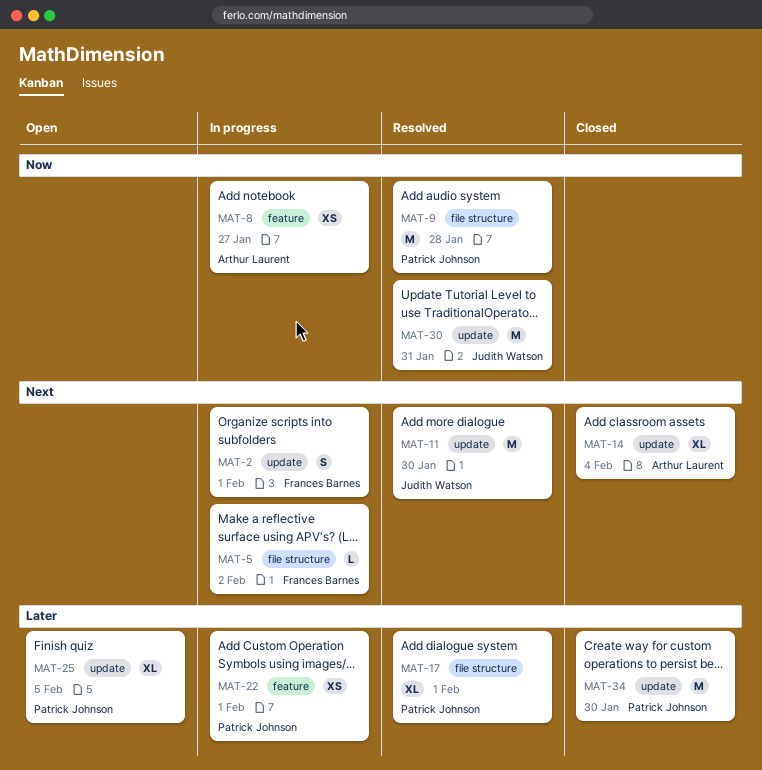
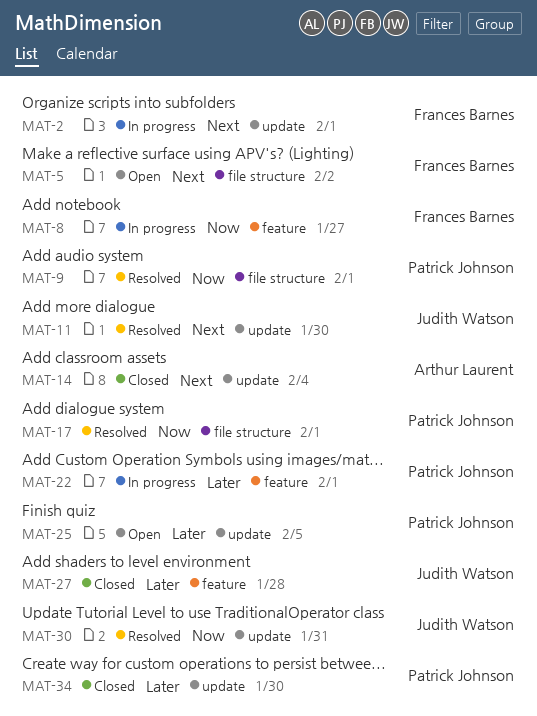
MAT-5, status: In progress -> Open
MAT-8, owner: Arthur Laurent -> Frances Barnes
MAT-9, due: Jan 28 -> Feb 1
MAT-17, priority: Later -> Now
MAT-27: none -> present

